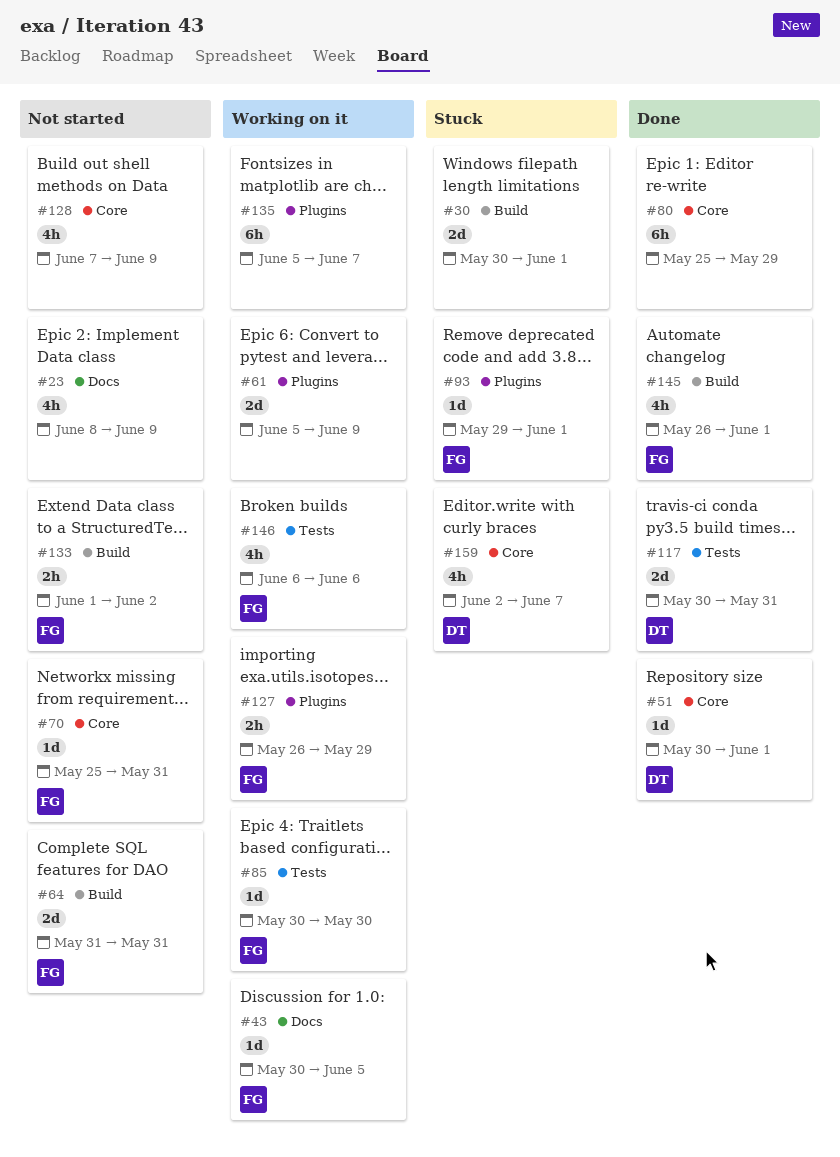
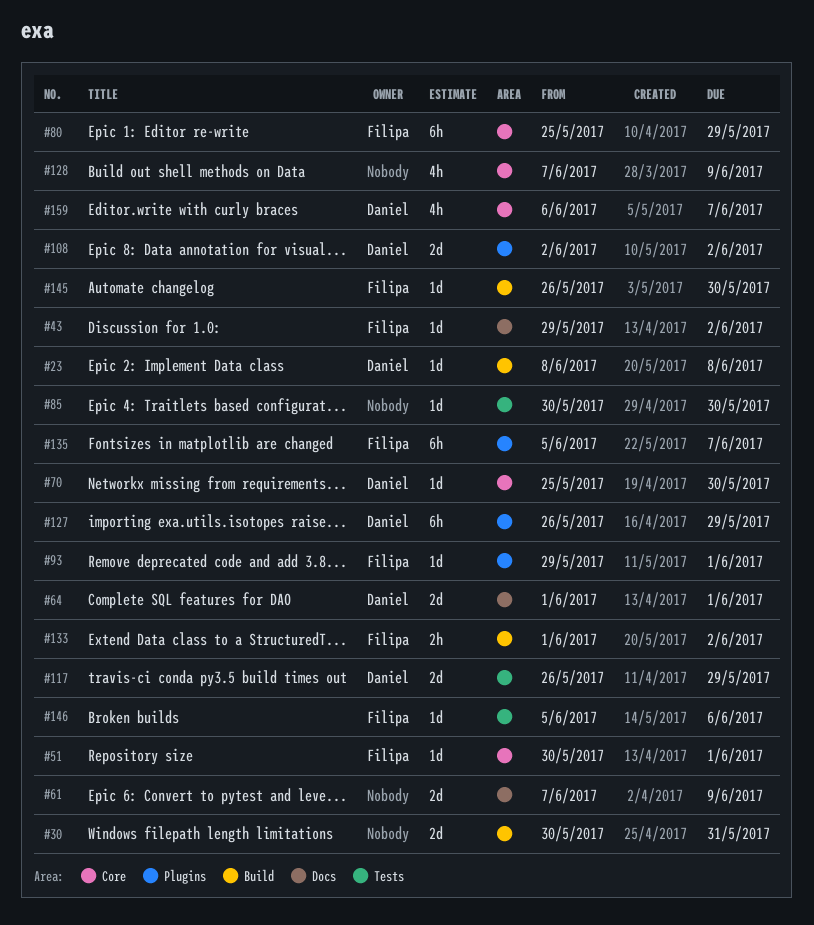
#23, owner: none -> Daniel
#23, label: Docs -> Build
#23, estimate: 4h -> 1d
#23, due: Jun 9 -> Jun 8
#30, due: Jun 1 -> May 31
#43, start: May 30 -> May 29
#43, due: Jun 5 -> Jun 2
#51, owner: Daniel -> Filipa
#61, label: Plugins -> Docs
#61, start: Jun 5 -> Jun 7
#64, owner: Filipa -> Daniel
#64, label: Build -> Docs
#64, start: May 31 -> Jun 1
#64, due: May 31 -> Jun 1
#70, owner: Filipa -> Daniel
#70, due: May 31 -> May 30
#80, owner: none -> Filipa
#85, owner: Filipa -> none
#108: none -> present
#117, start: May 30 -> May 26
#117, due: May 31 -> May 29
#127, owner: Filipa -> Daniel
#127, estimate: 2h -> 6h
#135, owner: none -> Filipa
#145, estimate: 4h -> 1d
#145, due: Jun 1 -> May 30
#146, estimate: 4h -> 1d
#146, start: Jun 6 -> Jun 5
#159, start: Jun 2 -> Jun 6

